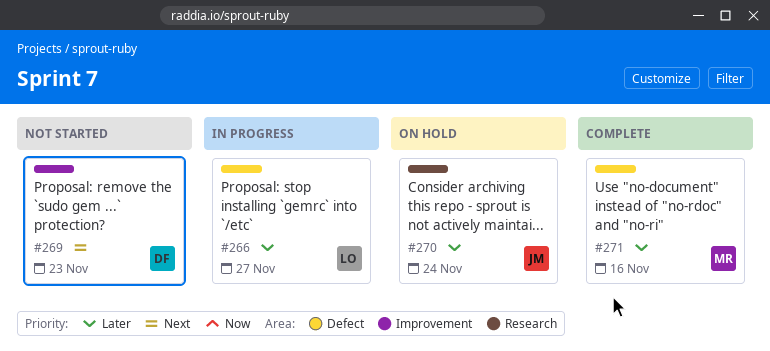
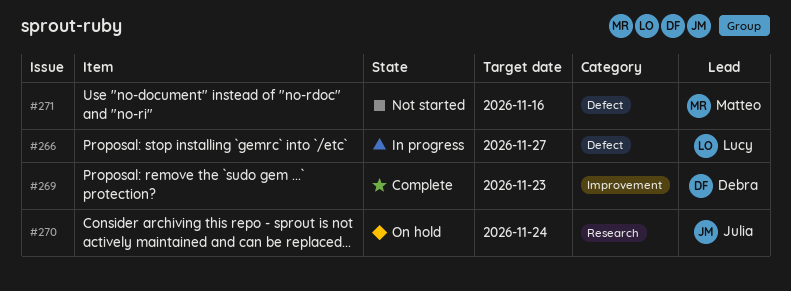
#269, status: Not started -> Complete
#271, status: Complete -> Not started

